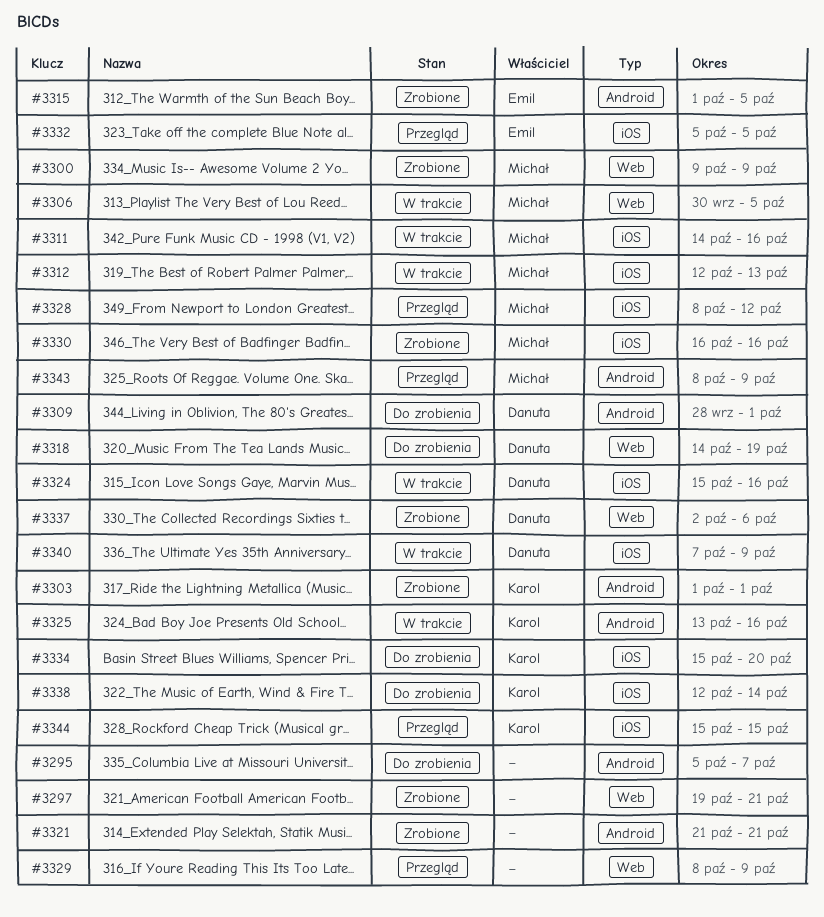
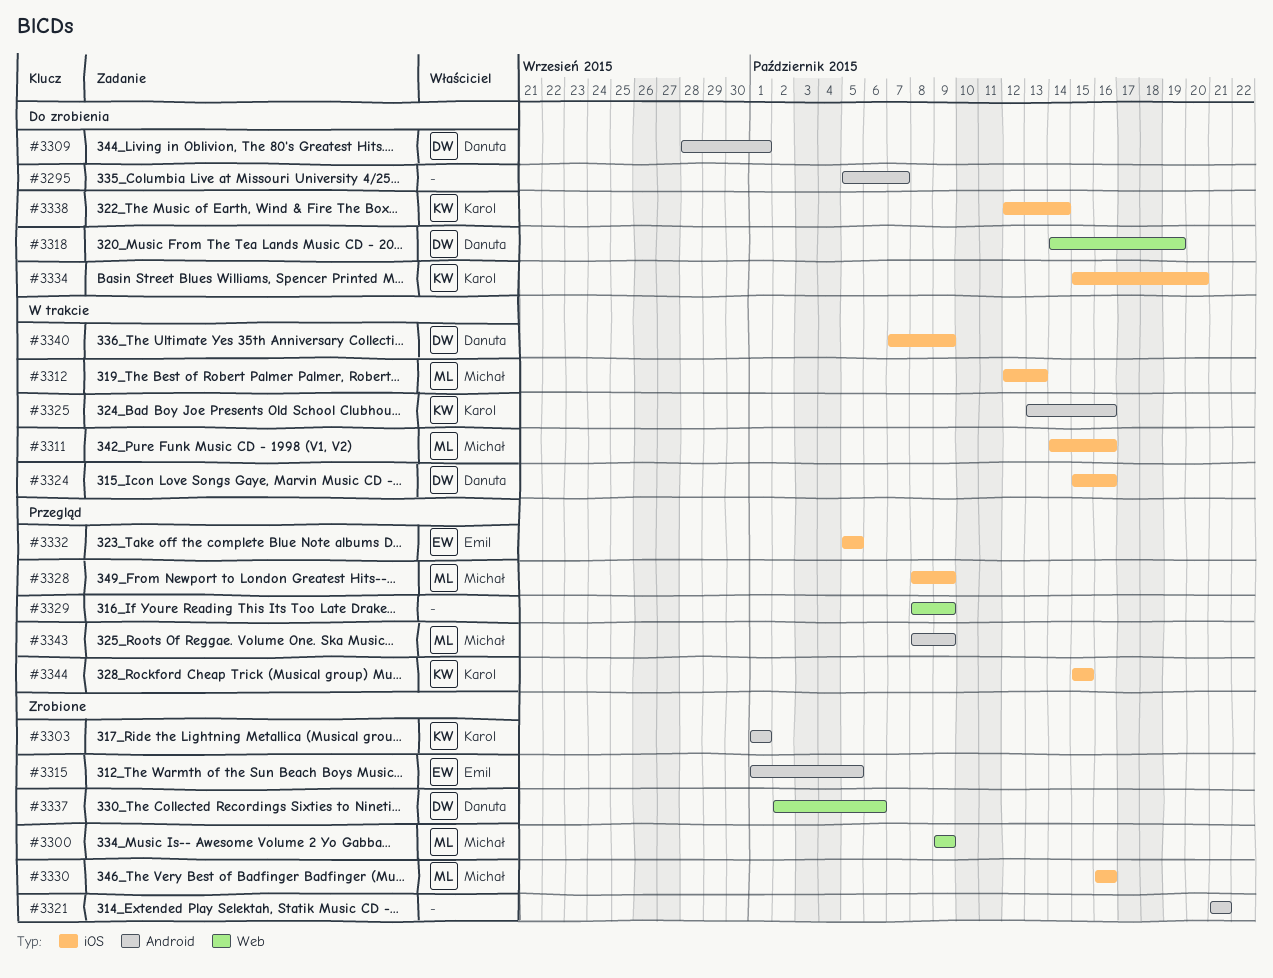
#3297: present -> none
#3306: present -> none
#3328, due: Oct 12 -> Oct 9

